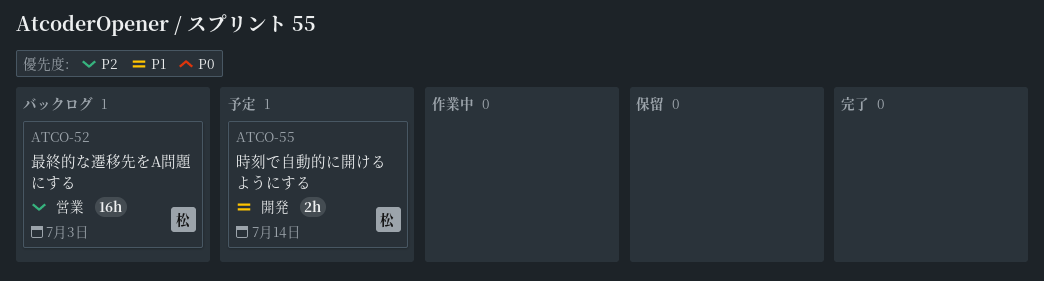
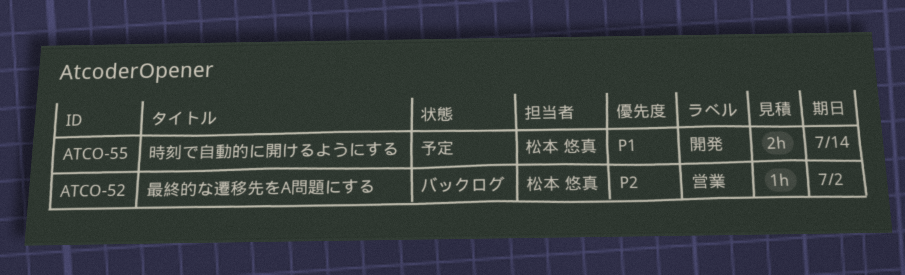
ATCO-52, estimate: 16h -> 1h
ATCO-52, due: Jul 3 -> Jul 2

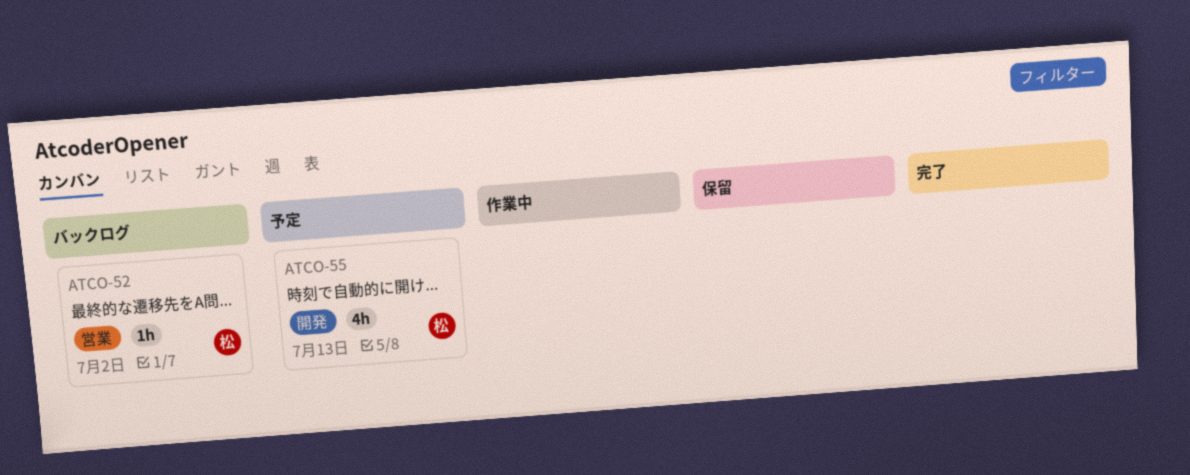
ATCO-55, estimate: 2h -> 4h
ATCO-55, due: Jul 14 -> Jul 13

